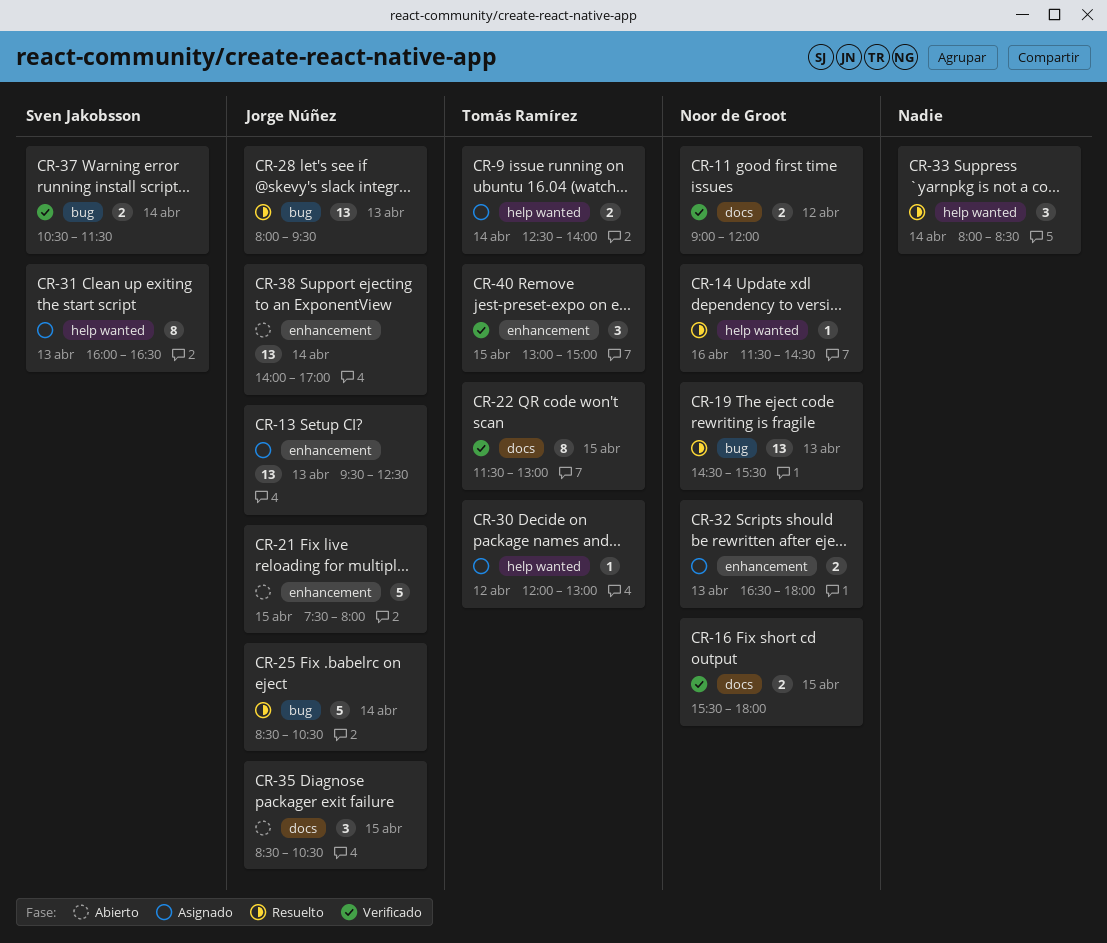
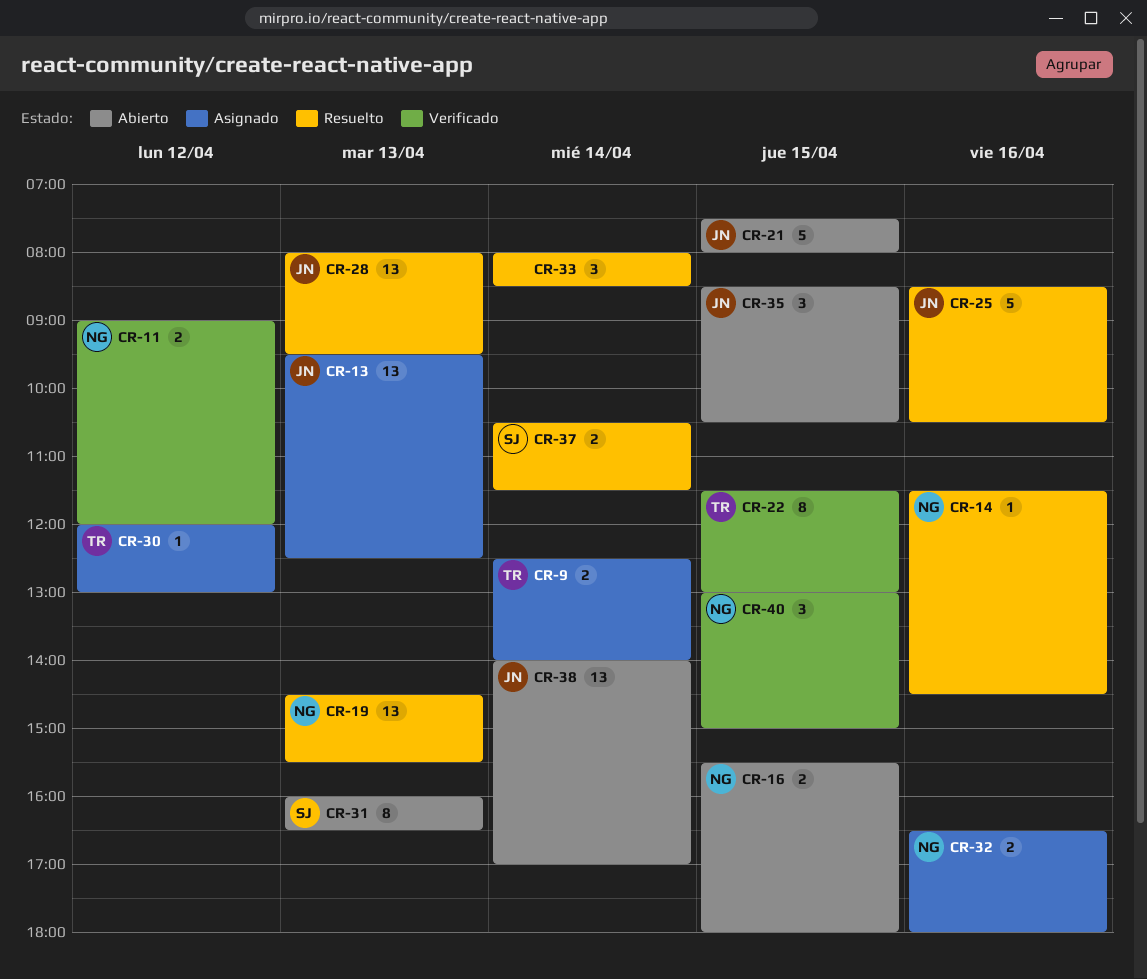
CR-16, status: Verificado -> Abierto
CR-25, day: Apr 14 -> Apr 16
CR-31, status: Asignado -> Abierto
CR-32, day: Apr 13 -> Apr 16
CR-37, status: Verificado -> Resuelto
CR-40, owner: Tomás Ramírez -> Noor de Groot

